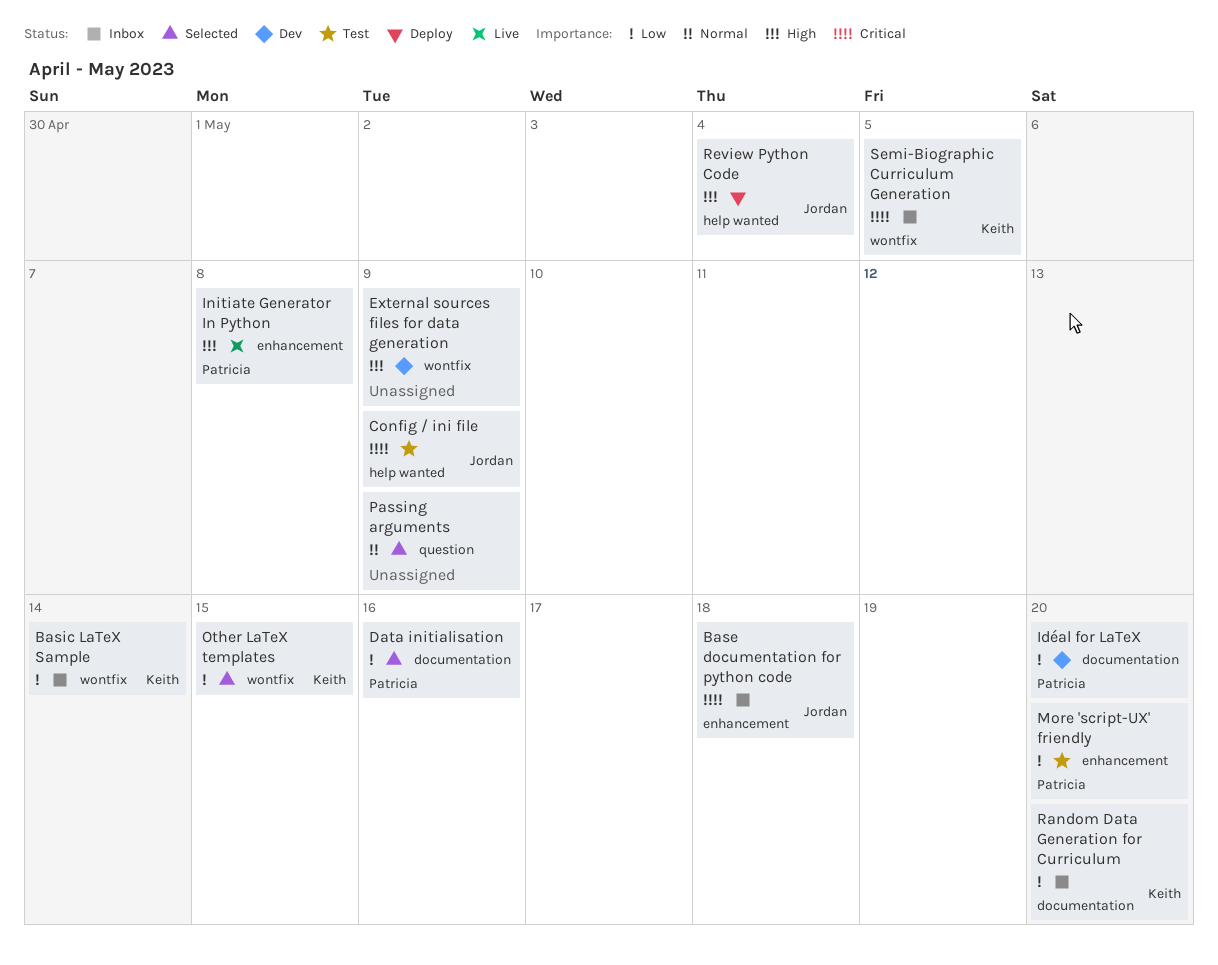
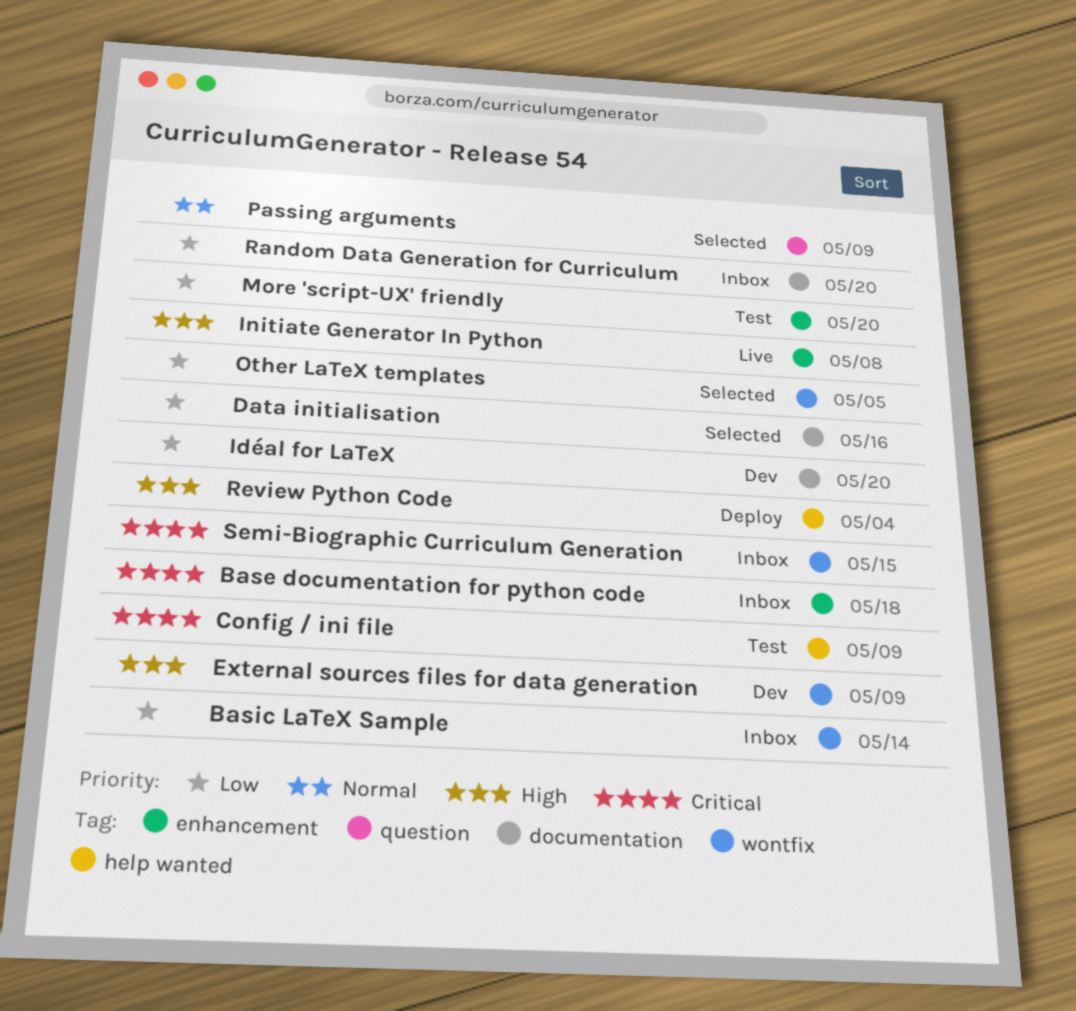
Other LaTeX templates, due: May 15 -> May 5
Semi-Biographic Curriculum Generation, due: May 5 -> May 15

